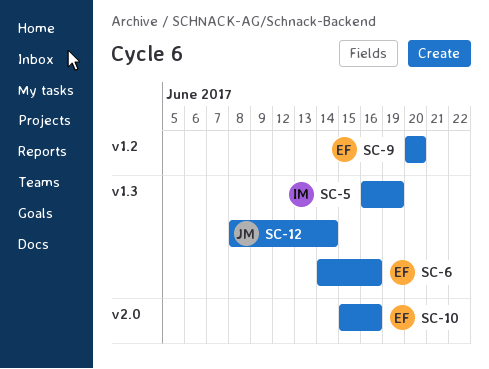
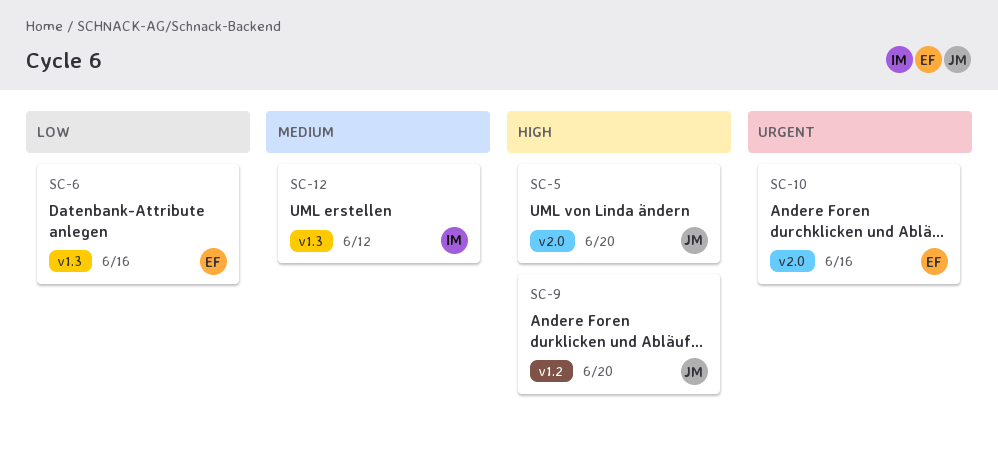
SC-5, owner: IM -> JM
SC-5, label: v1.3 -> v2.0
SC-5, due: Jun 19 -> Jun 20
SC-9, owner: EF -> JM
SC-12, owner: JM -> IM
SC-12, due: Jun 14 -> Jun 12

